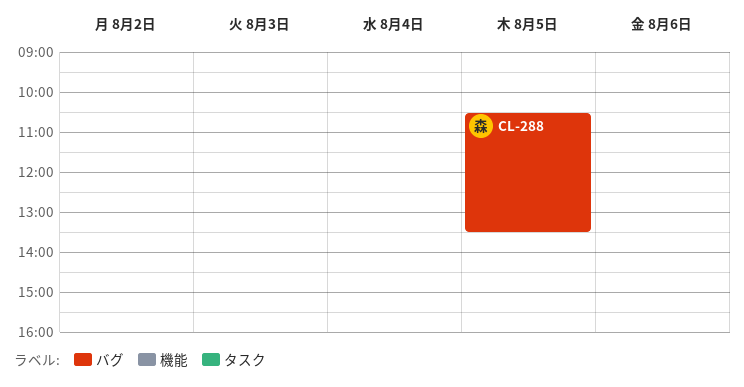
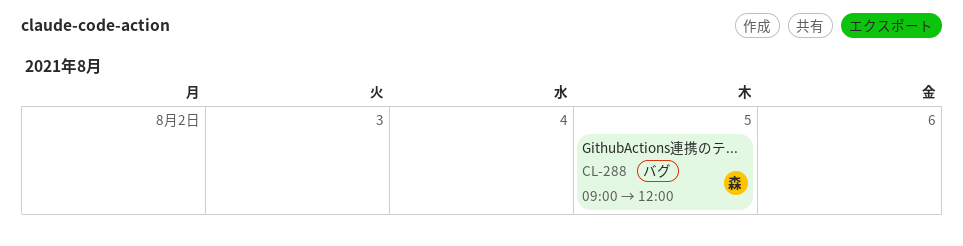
CL-288, begins: 10:30 -> 09:00
CL-288, ends: 13:30 -> 12:00

